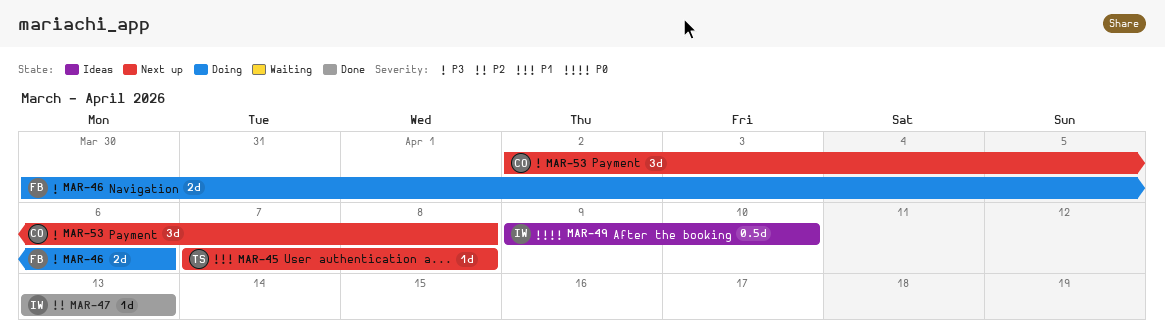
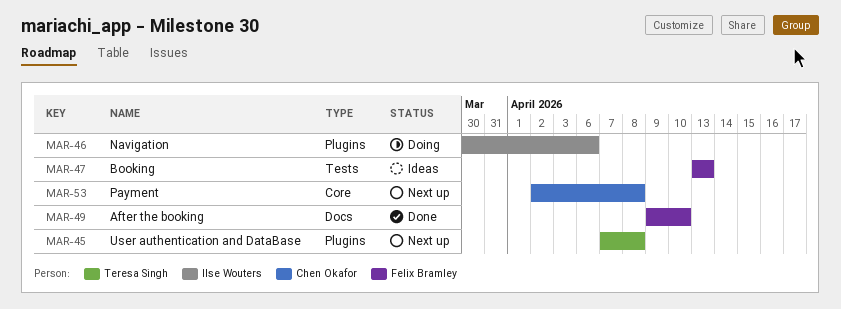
MAR-46, owner: Felix Bramley -> Ilse Wouters
MAR-47, status: Done -> Ideas
MAR-47, owner: Ilse Wouters -> Felix Bramley
MAR-49, status: Ideas -> Done
MAR-49, owner: Ilse Wouters -> Felix Bramley

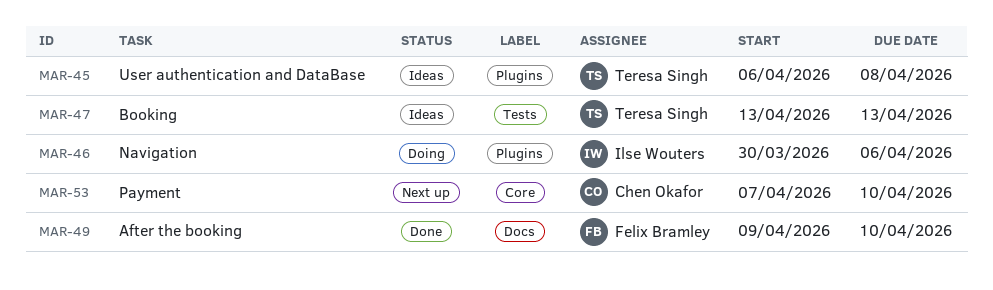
MAR-45, status: Next up -> Ideas
MAR-45, start: Apr 7 -> Apr 6
MAR-47, owner: Felix Bramley -> Teresa Singh
MAR-53, start: Apr 2 -> Apr 7
MAR-53, due: Apr 8 -> Apr 10

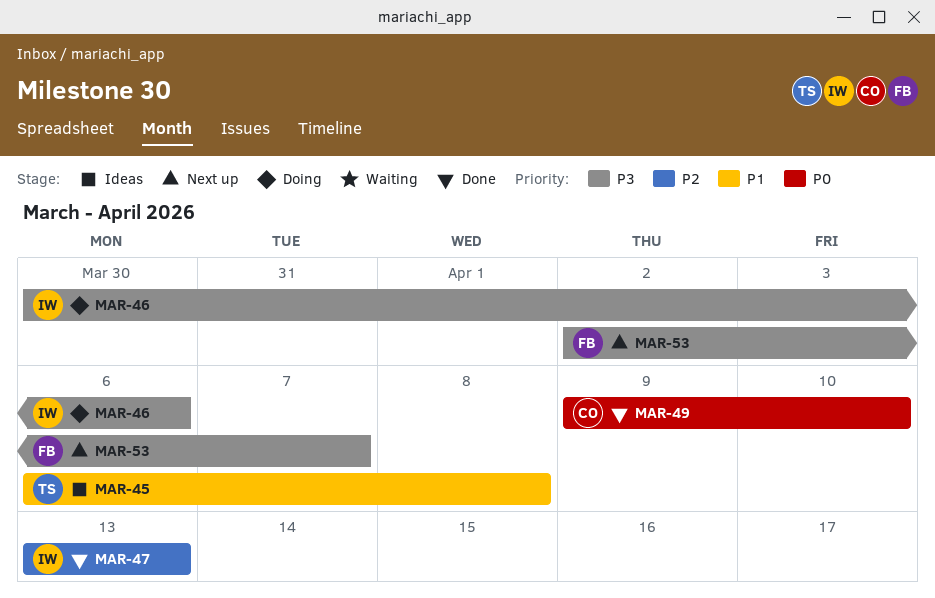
MAR-47, status: Ideas -> Done
MAR-47, owner: Teresa Singh -> Ilse Wouters
MAR-49, owner: Felix Bramley -> Chen Okafor
MAR-53, owner: Chen Okafor -> Felix Bramley
MAR-53, start: Apr 7 -> Apr 2
MAR-53, due: Apr 10 -> Apr 7

